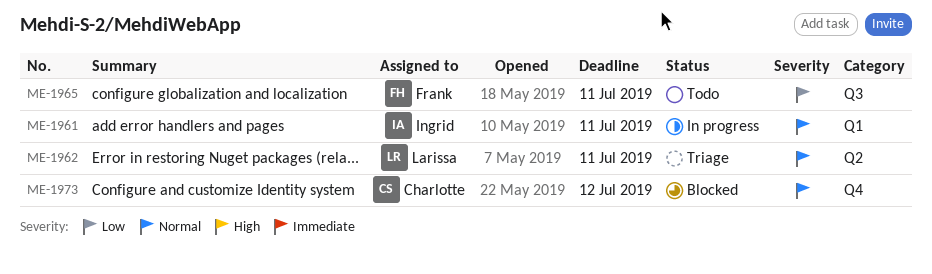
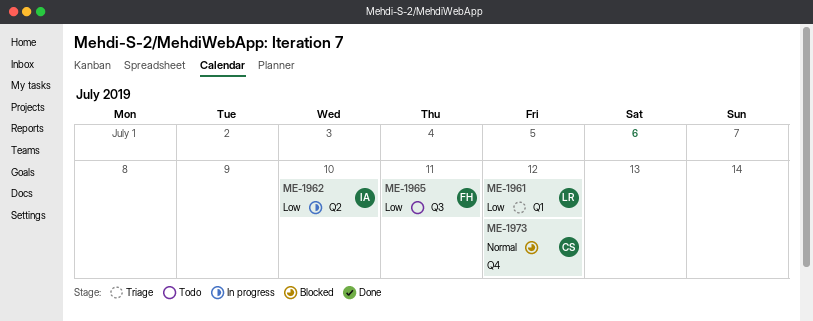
ME-1961, status: In progress -> Triage
ME-1961, owner: Ingrid -> Larissa
ME-1961, priority: Normal -> Low
ME-1961, due: Jul 11 -> Jul 12
ME-1962, status: Triage -> In progress
ME-1962, owner: Larissa -> Ingrid
ME-1962, priority: Normal -> Low
ME-1962, due: Jul 11 -> Jul 10

